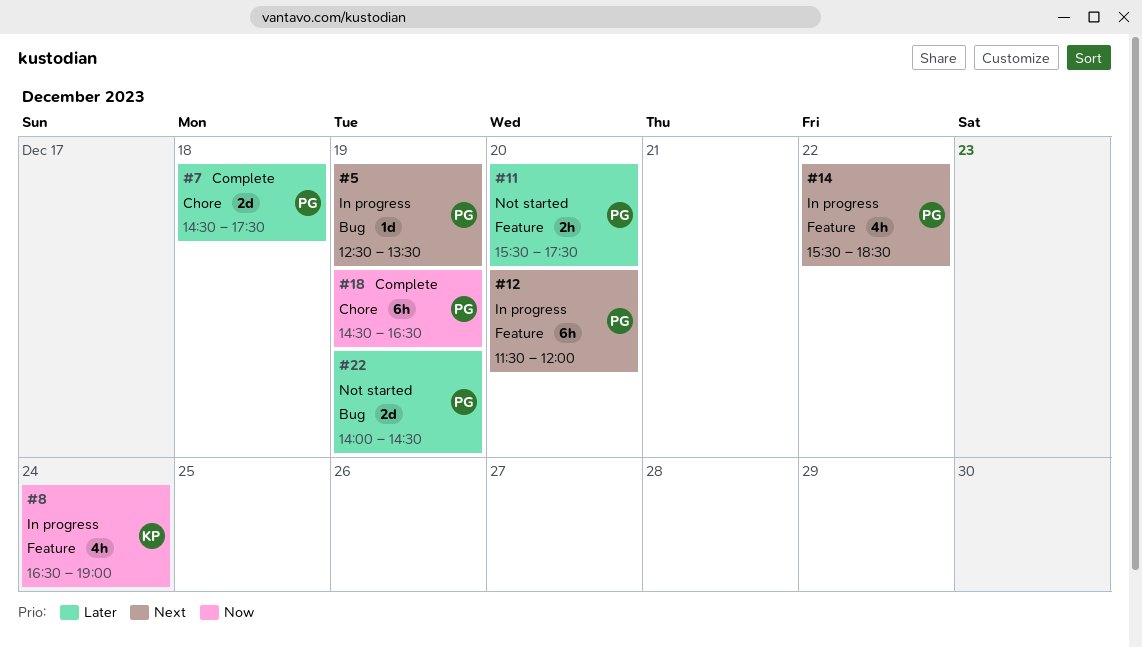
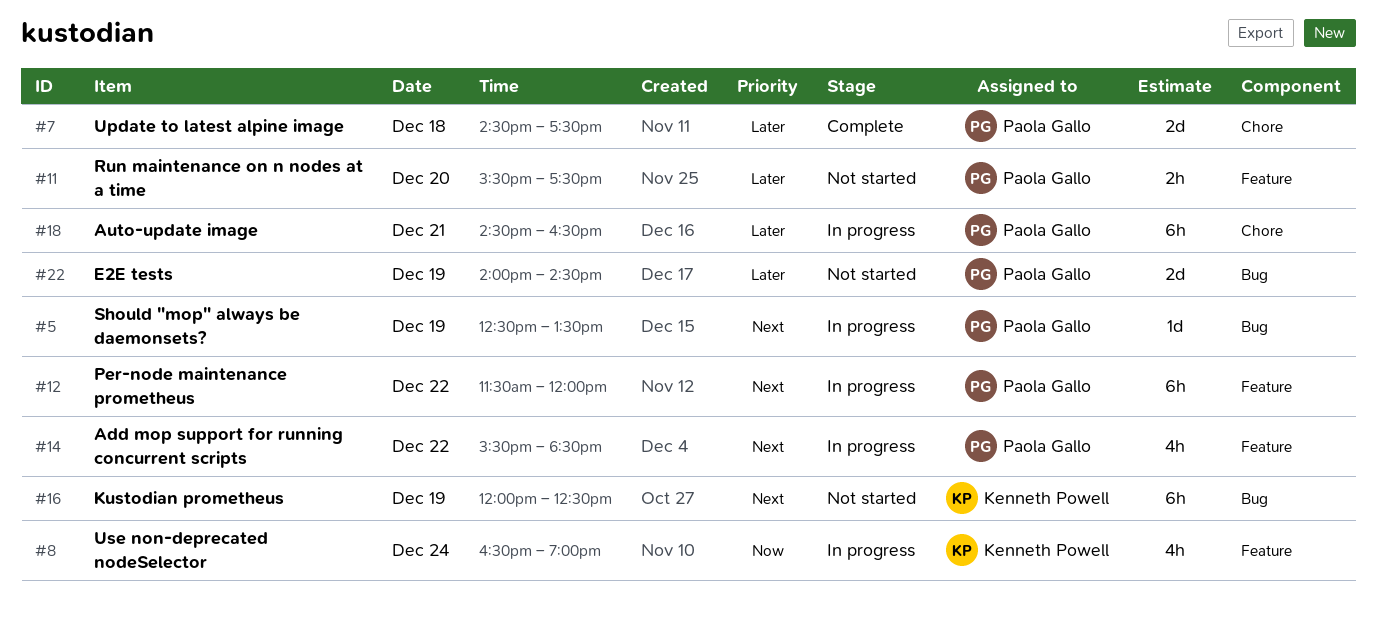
#12, day: Dec 20 -> Dec 22
#16: none -> present
#18, status: Complete -> In progress
#18, priority: Now -> Later
#18, day: Dec 19 -> Dec 21

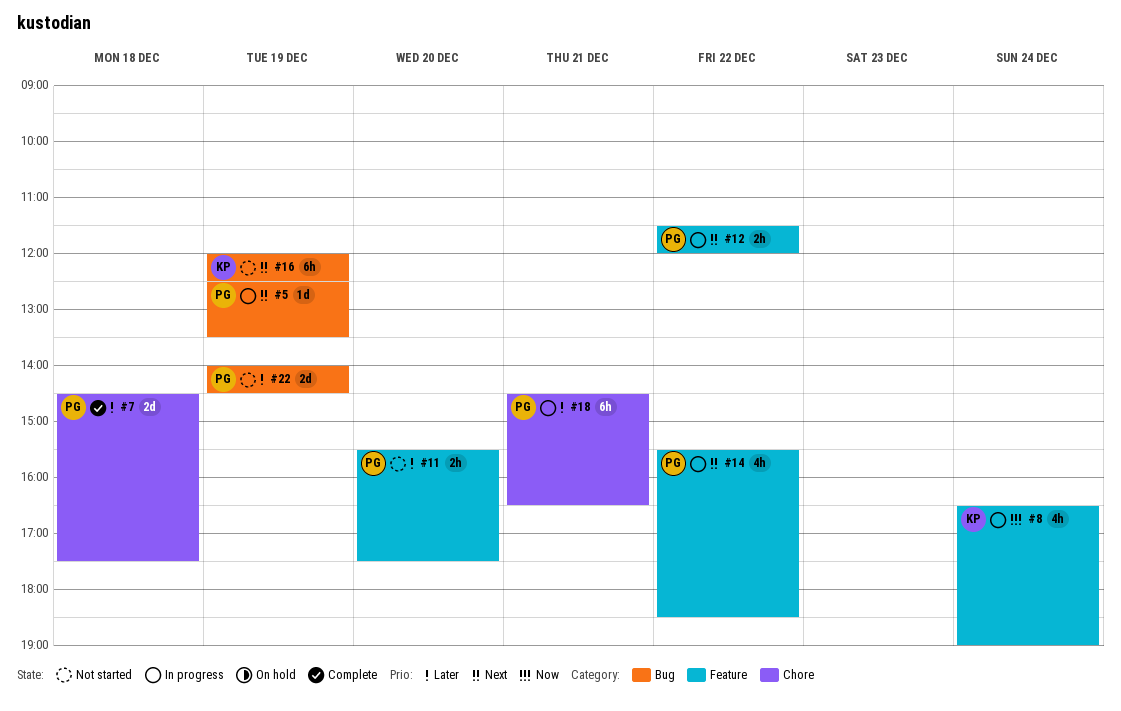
#12, estimate: 6h -> 2h

